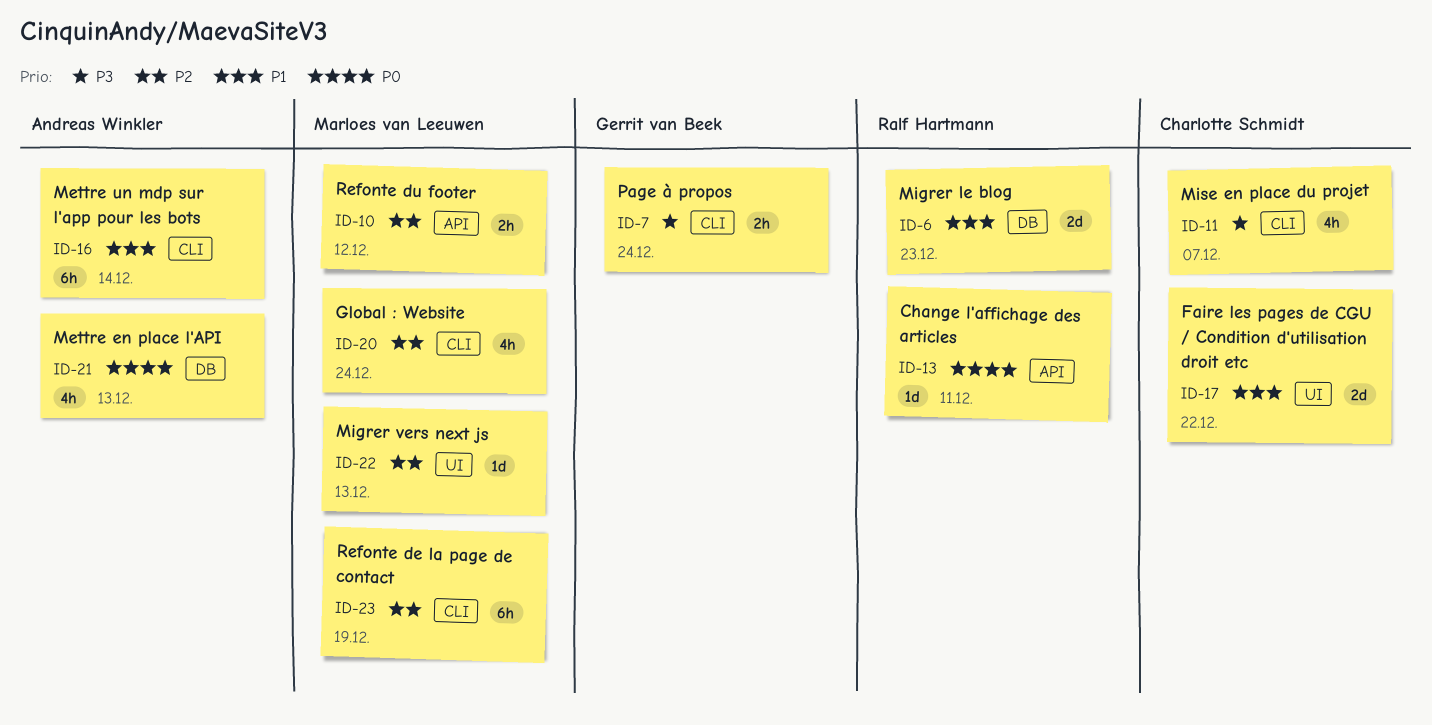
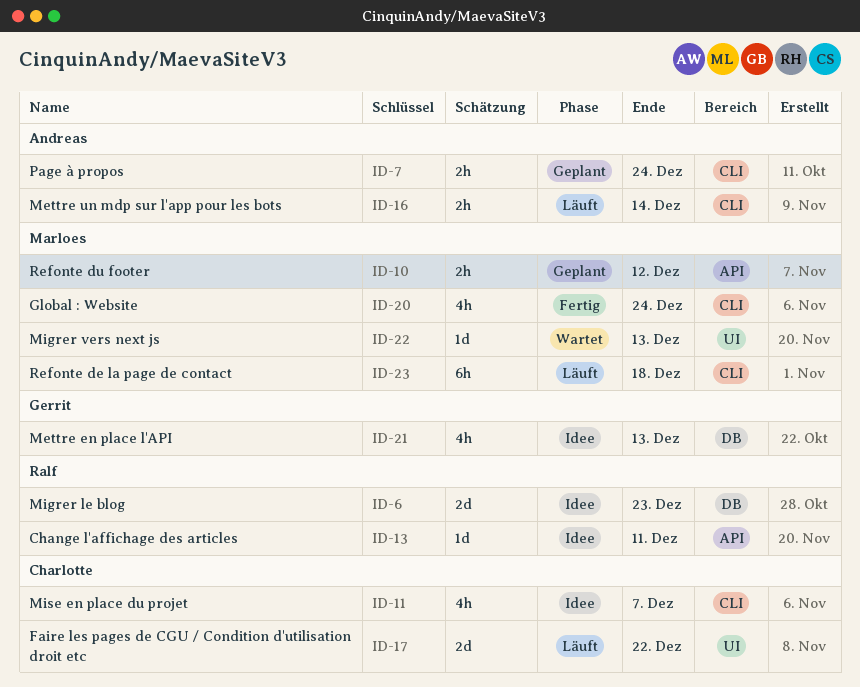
ID-7, owner: Gerrit van Beek -> Andreas Winkler
ID-16, estimate: 6h -> 2h
ID-21, owner: Andreas Winkler -> Gerrit van Beek
ID-23, due: Dec 19 -> Dec 18

